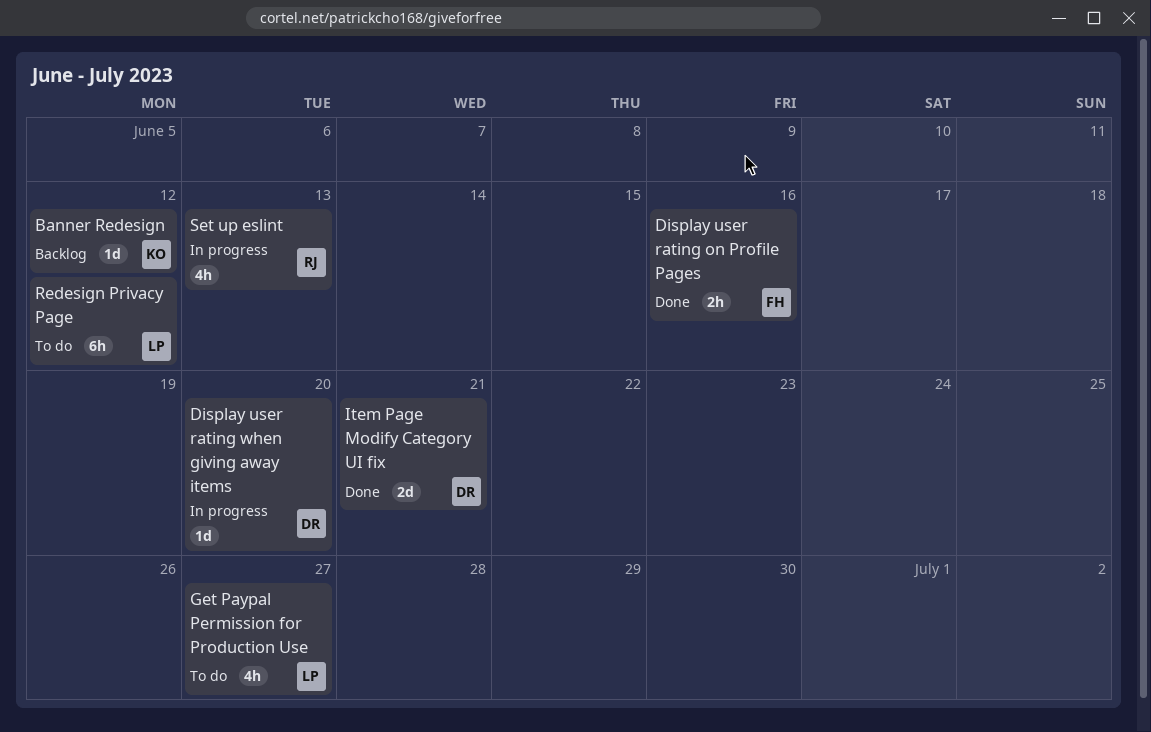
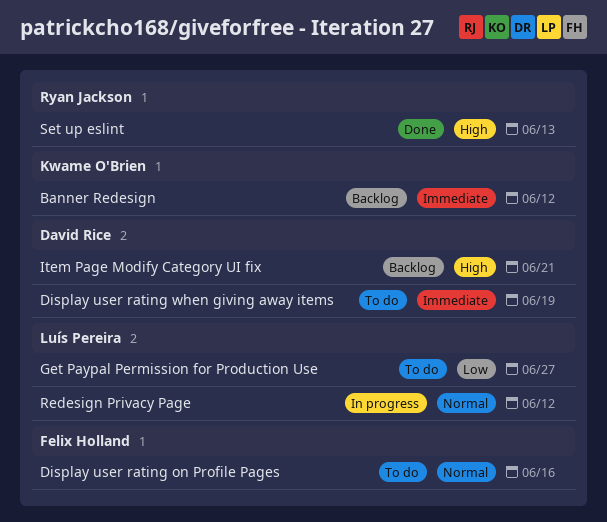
Display user rating on Profile Pages, status: Done -> To do
Display user rating when giving away items, status: In progress -> To do
Display user rating when giving away items, due: Jun 20 -> Jun 19
Item Page Modify Category UI fix, status: Done -> Backlog
Redesign Privacy Page, status: To do -> In progress
Set up eslint, status: In progress -> Done

